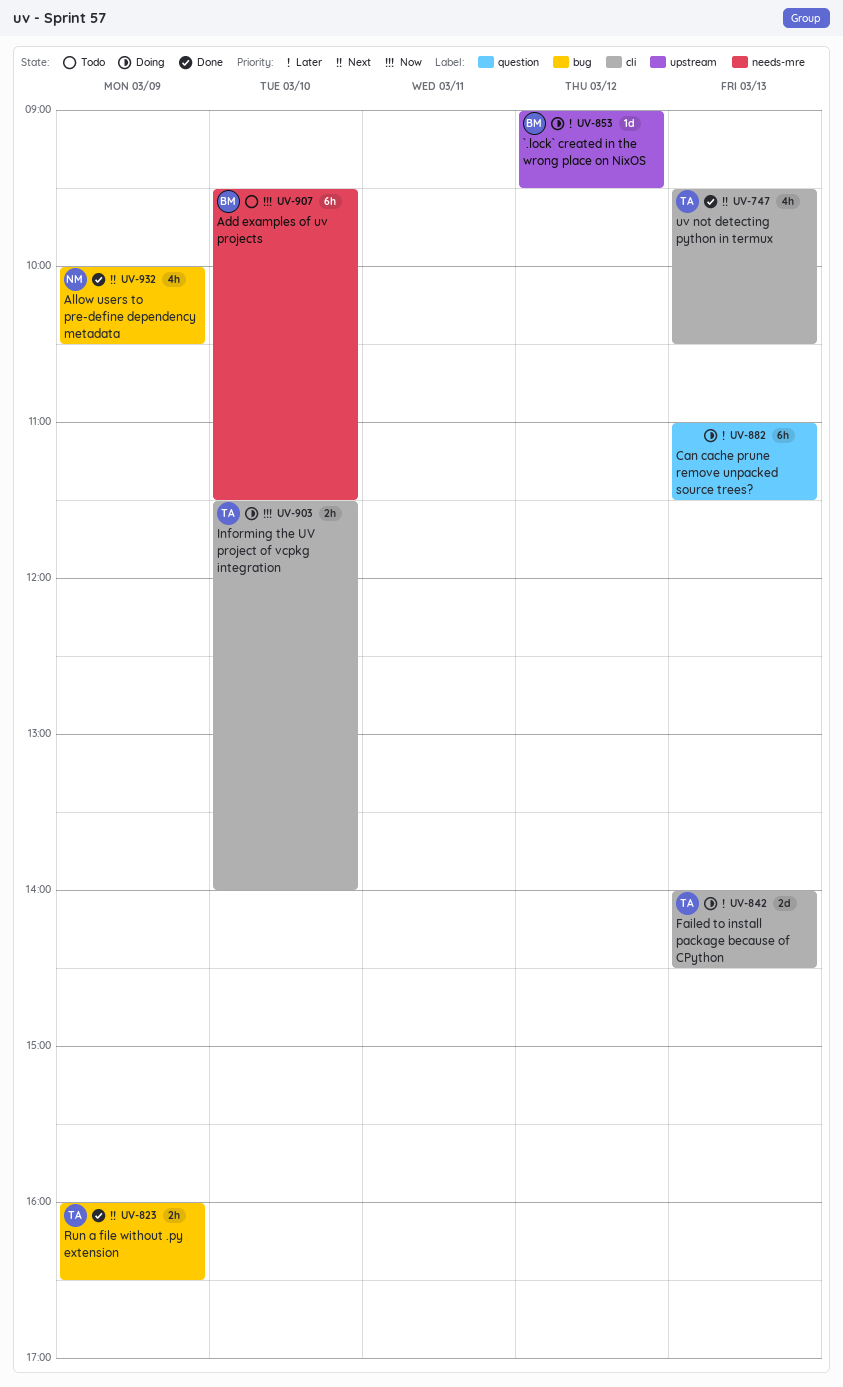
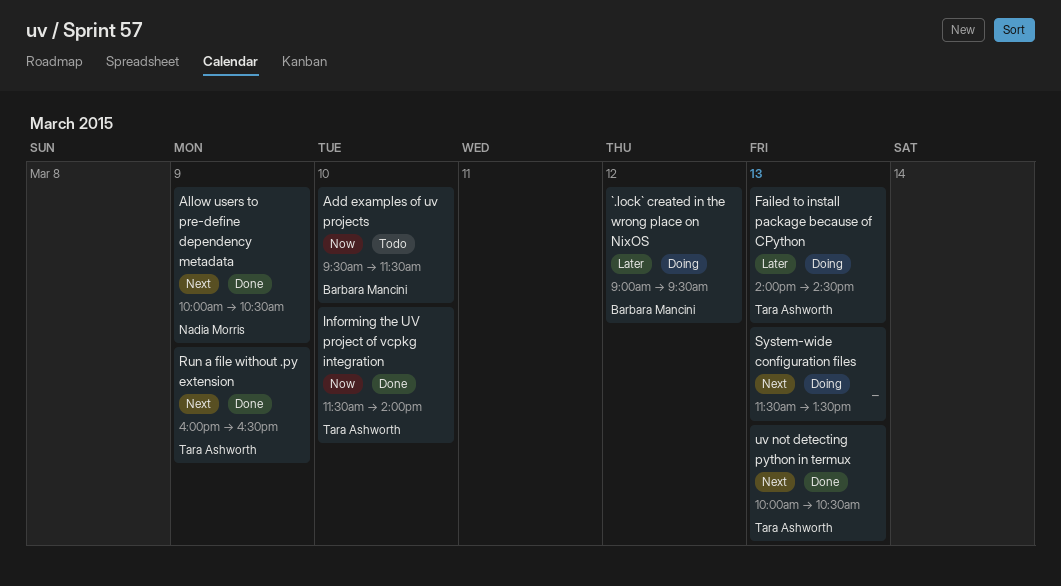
Can cache prune remove unpacked source trees?: present -> none
Informing the UV project of vcpkg integration, status: Doing -> Done
System-wide configuration files: none -> present
uv not detecting python in termux, begins: 09:30 -> 10:00

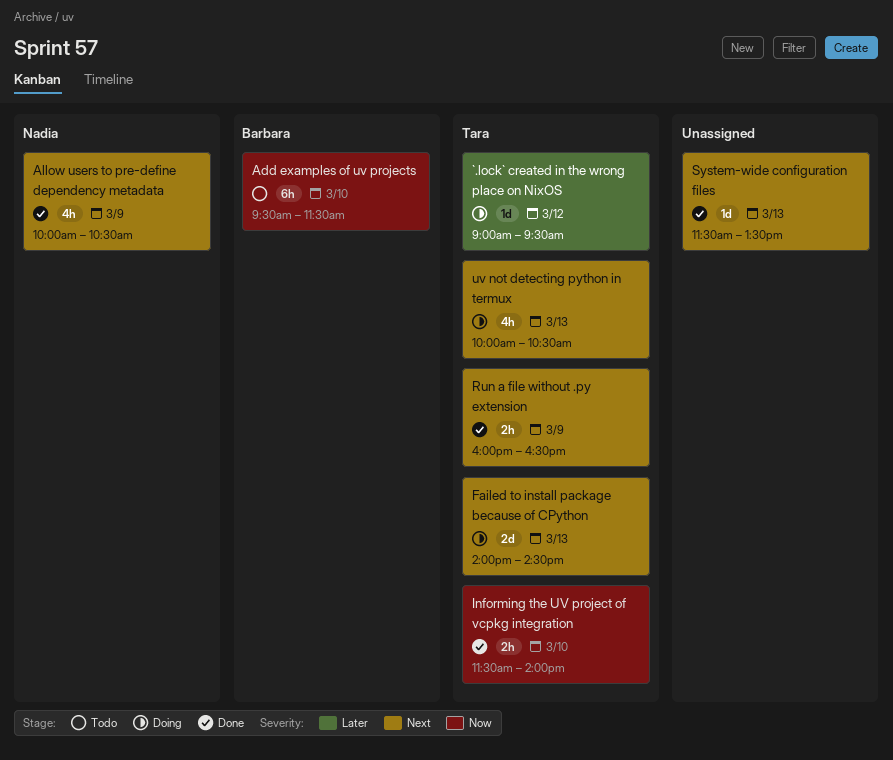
`.lock` created in the wrong place on NixOS, owner: Barbara Mancini -> Tara Ashworth
Failed to install package because of CPython, priority: Later -> Next
System-wide configuration files, status: Doing -> Done
uv not detecting python in termux, status: Done -> Doing

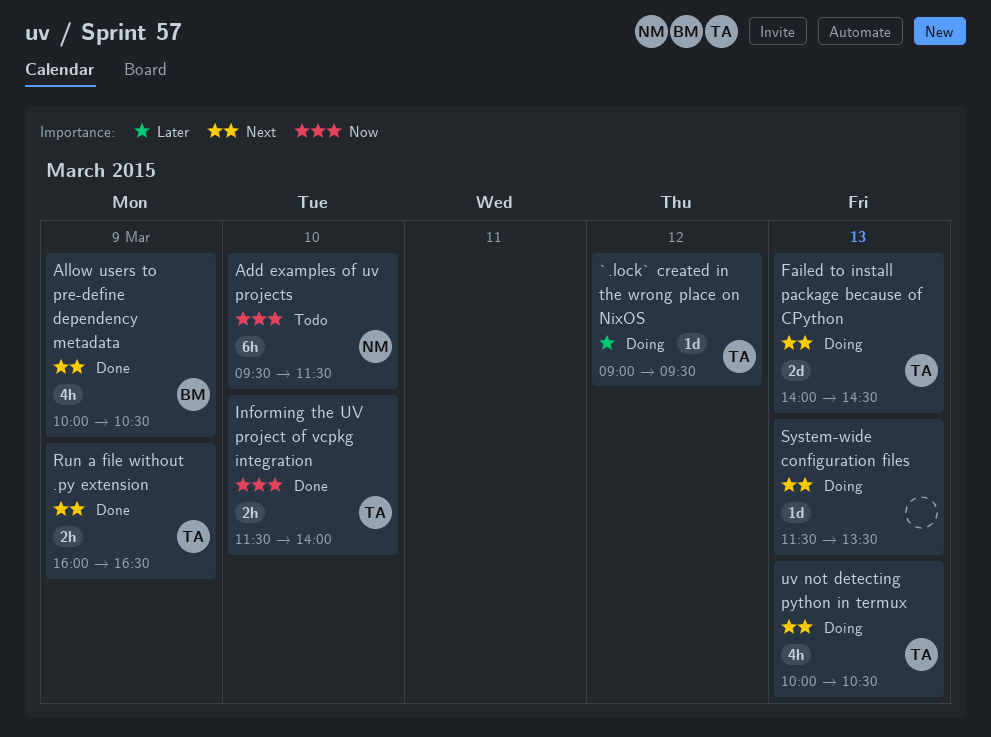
Add examples of uv projects, owner: Barbara -> Nadia
Allow users to pre-define dependency metadata, owner: Nadia -> Barbara
System-wide configuration files, status: Done -> Doing

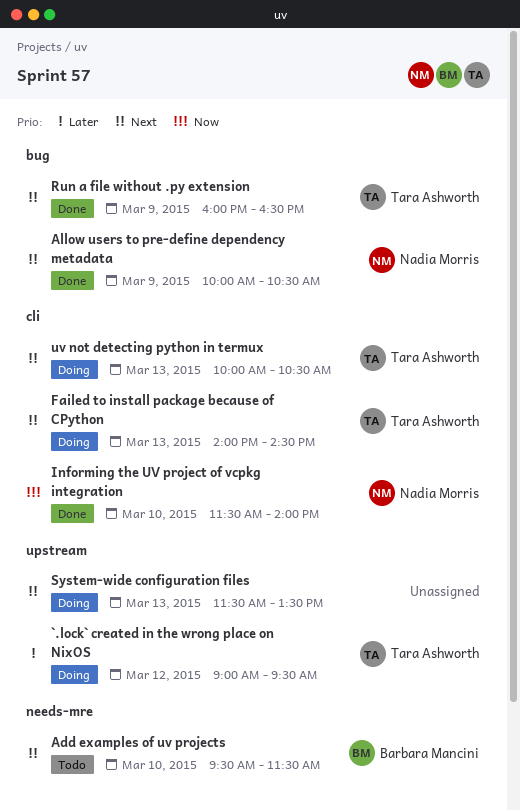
Add examples of uv projects, owner: Nadia Morris -> Barbara Mancini
Add examples of uv projects, priority: Now -> Next
Allow users to pre-define dependency metadata, owner: Barbara Mancini -> Nadia Morris
Informing the UV project of vcpkg integration, owner: Tara Ashworth -> Nadia Morris

